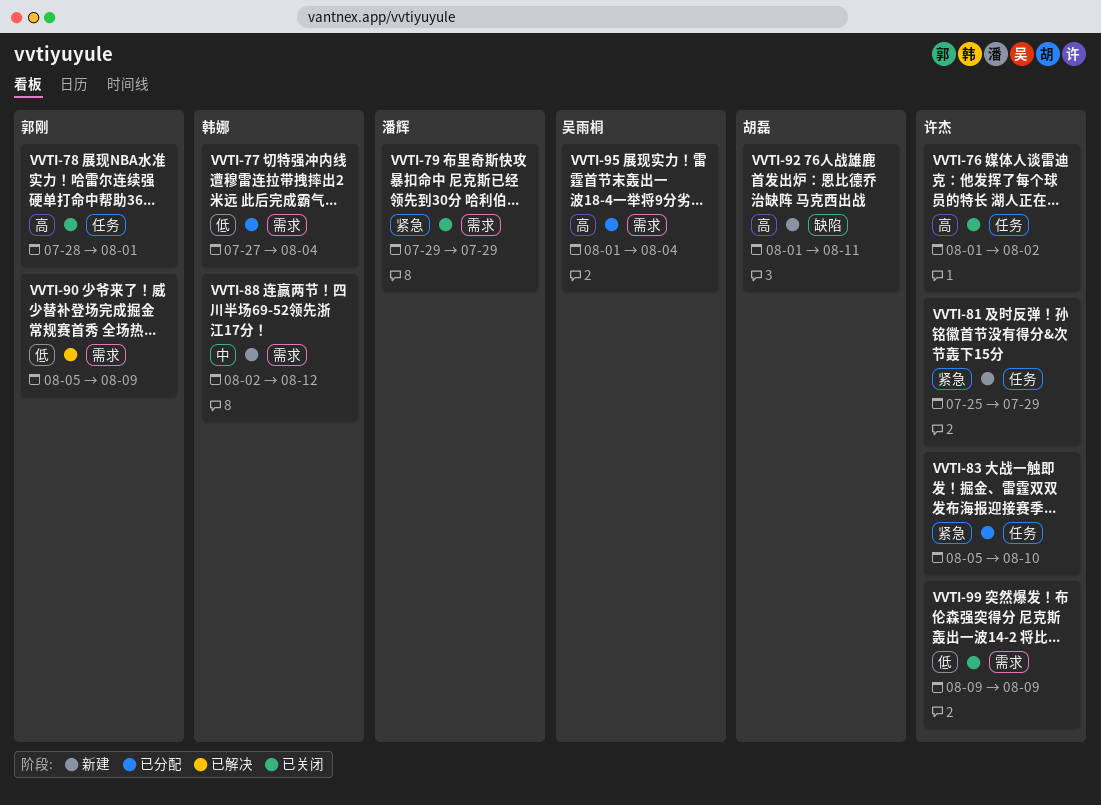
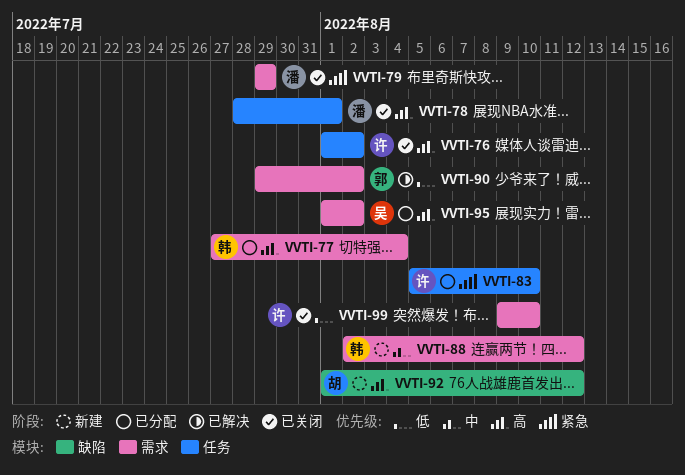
VVTI-77, priority: 低 -> 高
VVTI-78, owner: 郭刚 -> 潘辉
VVTI-81: present -> none
VVTI-90, start: Aug 5 -> Jul 29
VVTI-90, due: Aug 9 -> Aug 2
VVTI-92, due: Aug 11 -> Aug 12
VVTI-95, due: Aug 4 -> Aug 2
VVTI-99, due: Aug 9 -> Aug 10

